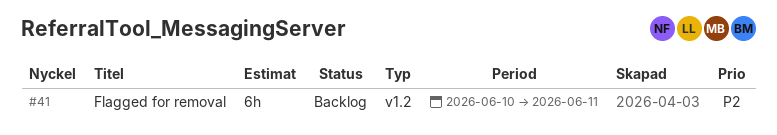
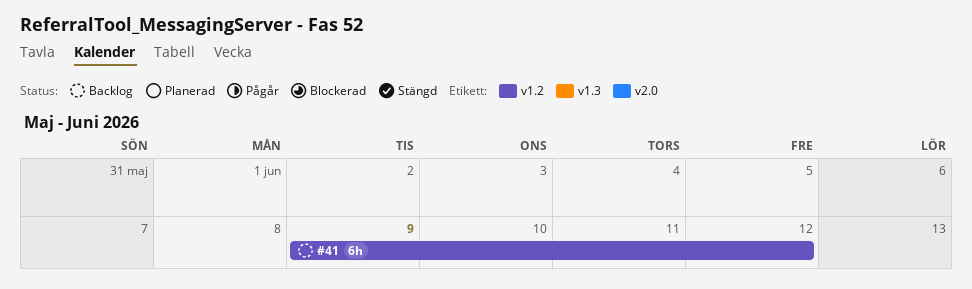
#41, start: Jun 10 -> Jun 9
#41, due: Jun 11 -> Jun 12

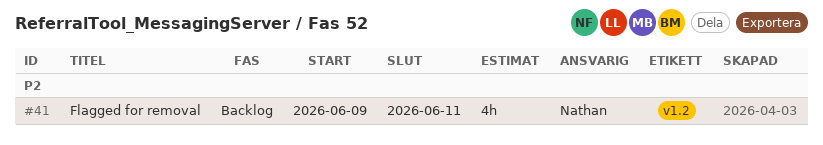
#41, estimate: 6h -> 4h
#41, due: Jun 12 -> Jun 11

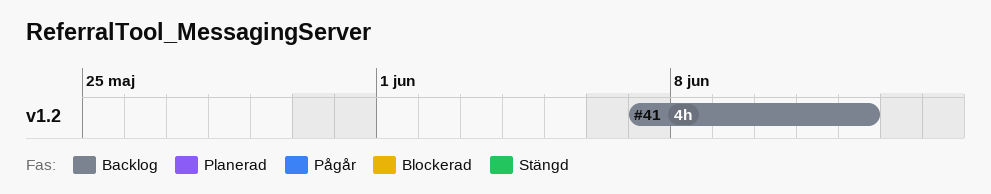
#41, start: Jun 9 -> Jun 7
#41, due: Jun 11 -> Jun 12

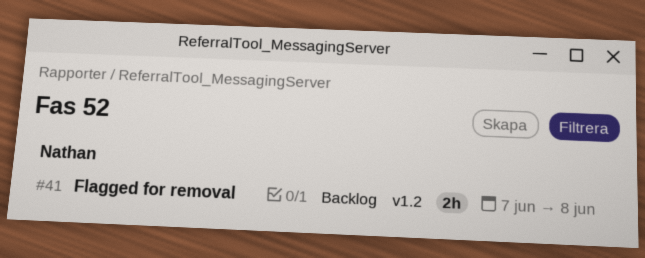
#41, estimate: 4h -> 2h
#41, due: Jun 12 -> Jun 8

